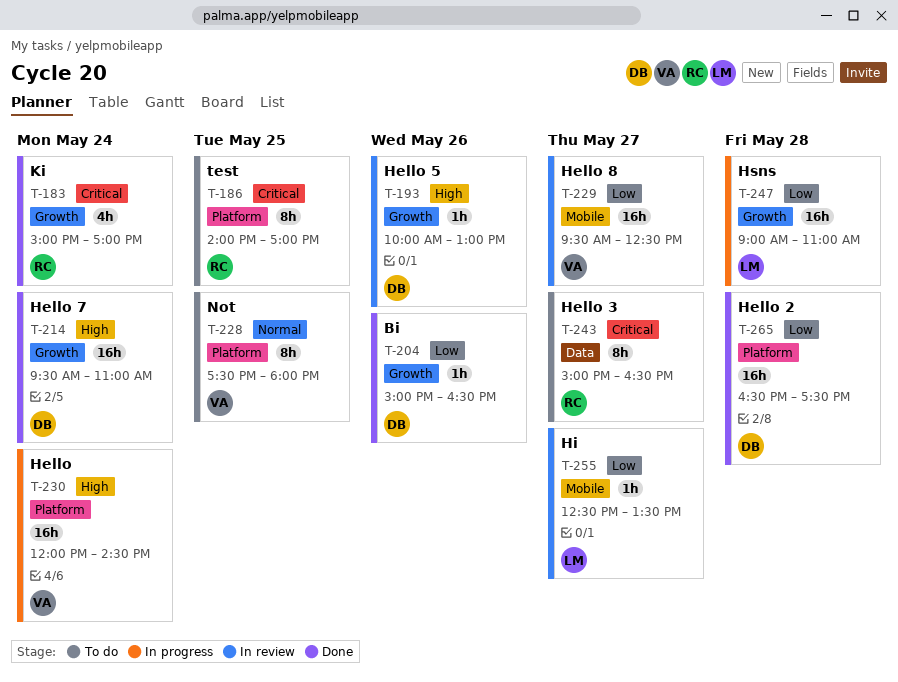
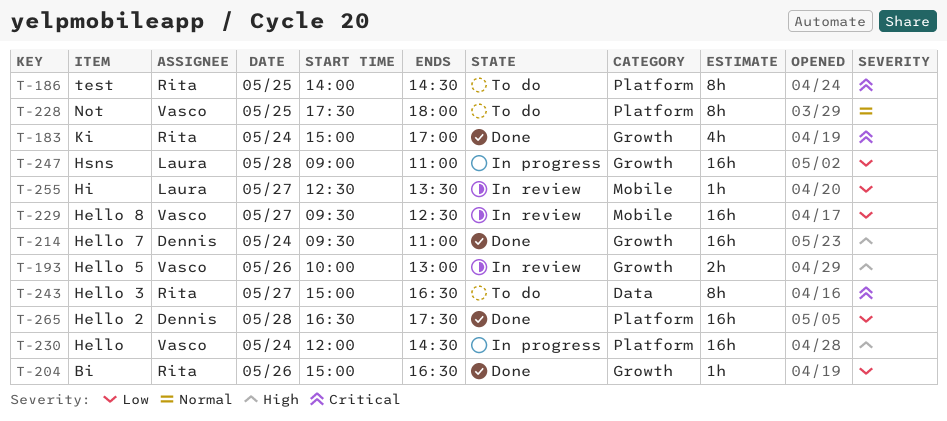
T-186, ends: 17:00 -> 14:30
T-193, owner: Dennis -> Vasco
T-193, estimate: 1h -> 2h
T-204, owner: Dennis -> Rita

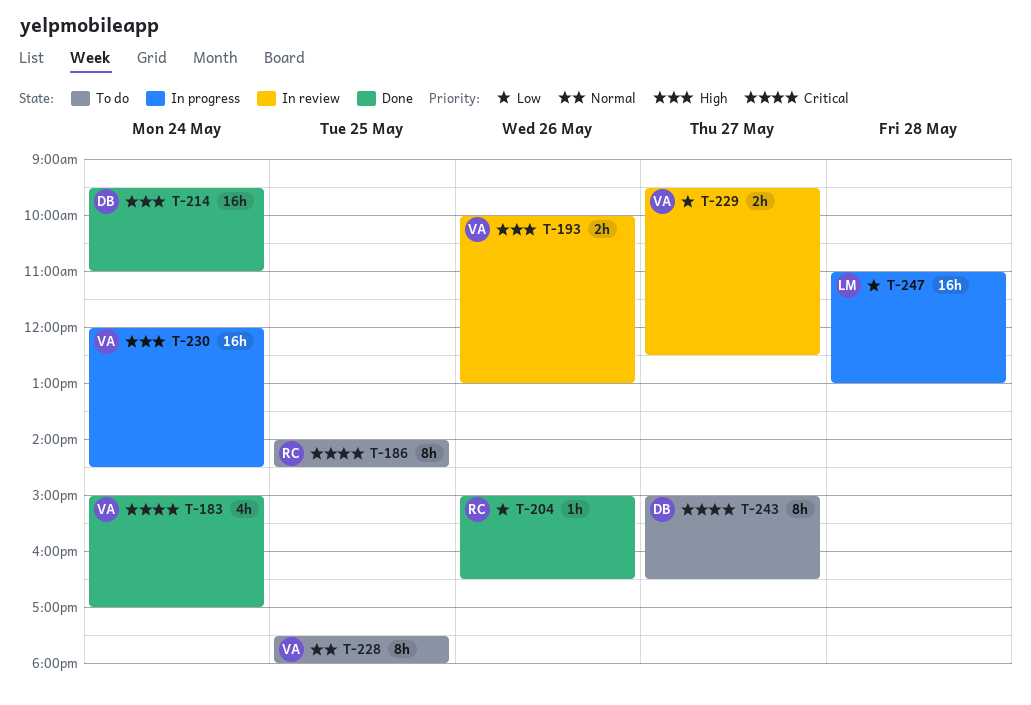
T-183, owner: Rita -> Vasco
T-229, estimate: 16h -> 2h
T-243, owner: Rita -> Dennis
T-247, begins: 09:00 -> 11:00
T-247, ends: 11:00 -> 13:00
T-255: present -> none
T-265: present -> none

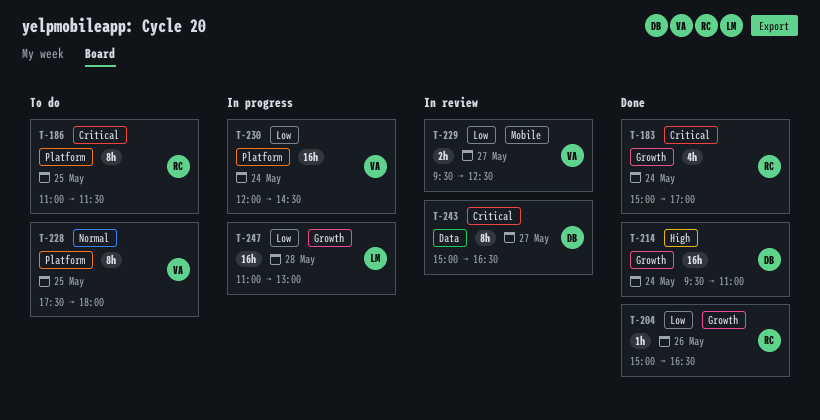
T-183, owner: VA -> RC
T-186, begins: 14:00 -> 11:00
T-186, ends: 14:30 -> 11:30
T-193: present -> none
T-230, priority: High -> Low
T-243, status: To do -> In review

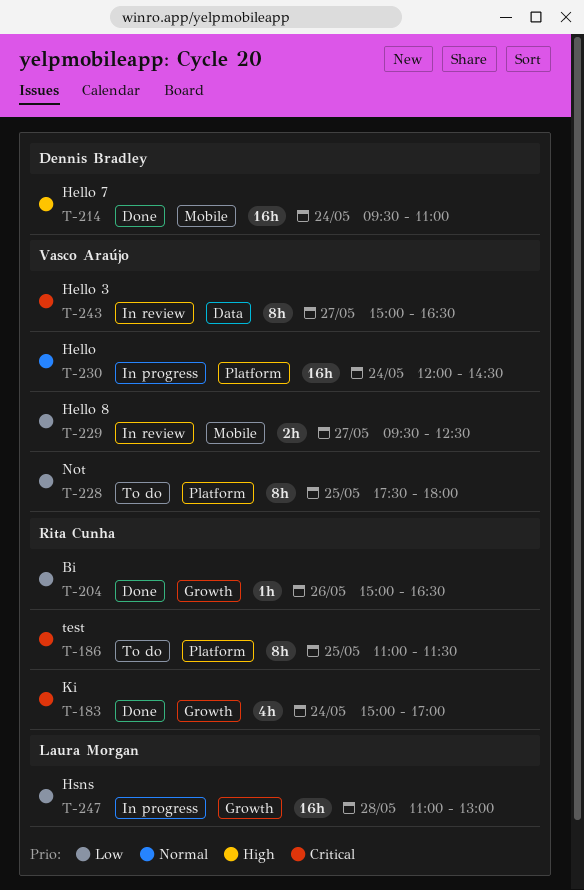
T-214, label: Growth -> Mobile
T-228, priority: Normal -> Low
T-230, priority: Low -> Normal
T-243, owner: Dennis Bradley -> Vasco Araújo

